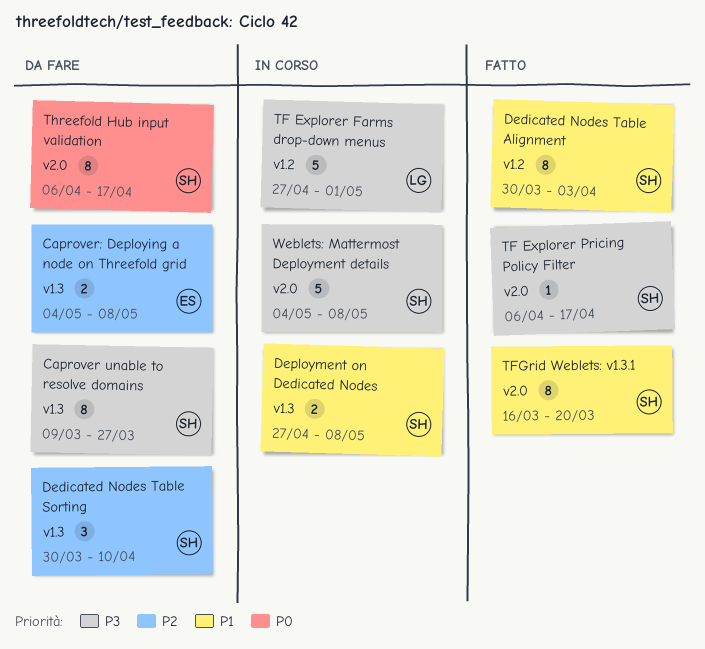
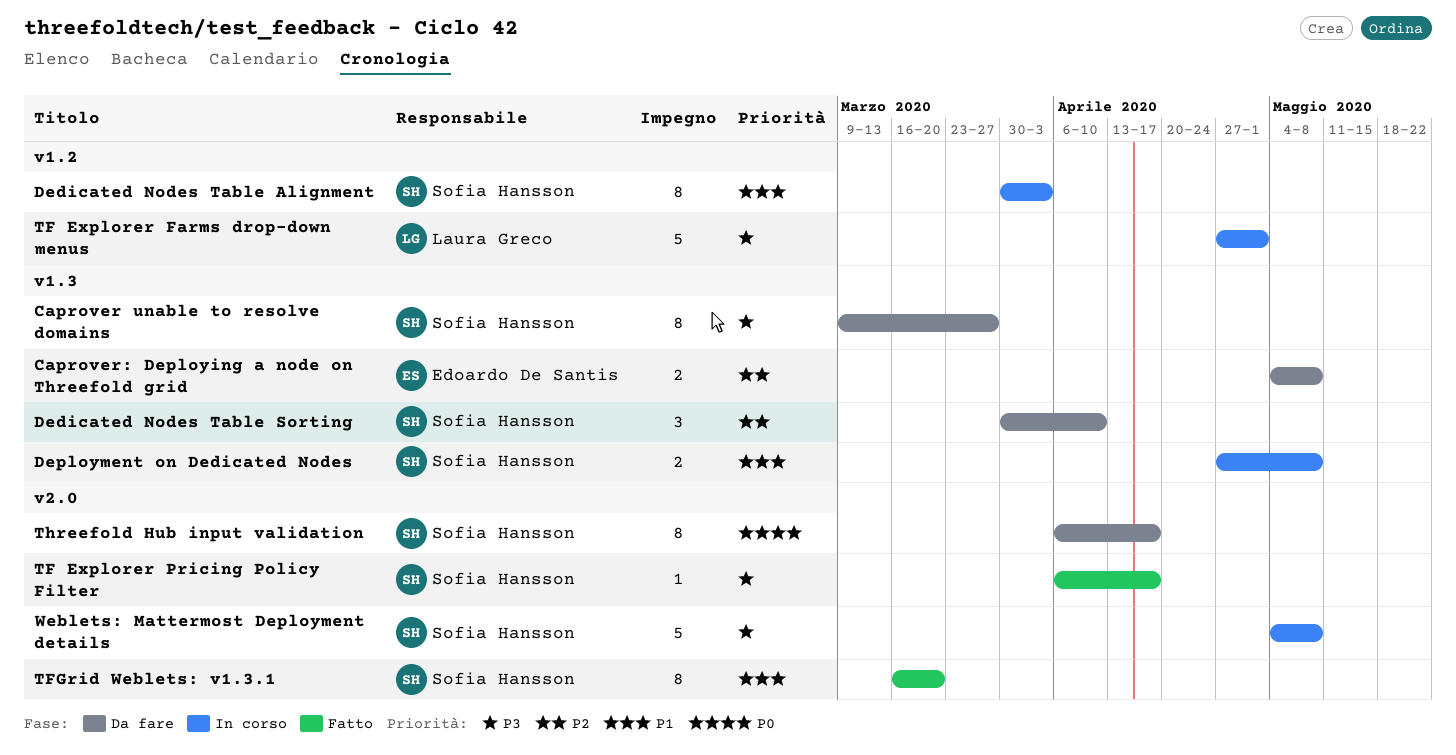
Dedicated Nodes Table Alignment, status: Fatto -> In corso

